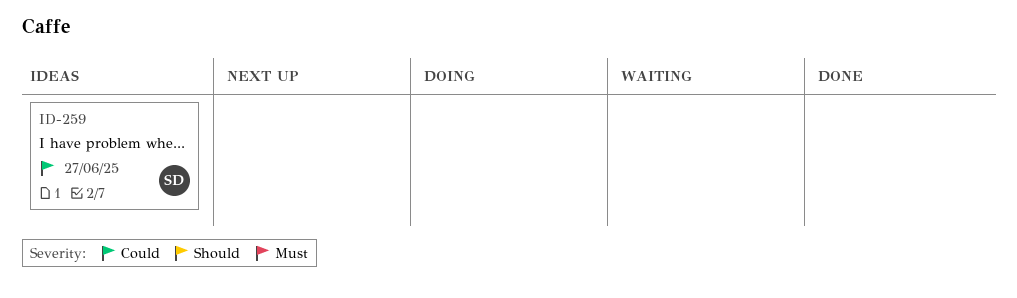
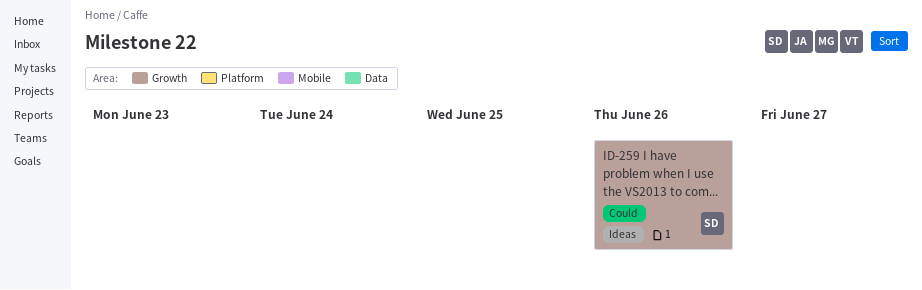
ID-259, due: Jun 27 -> Jun 26

